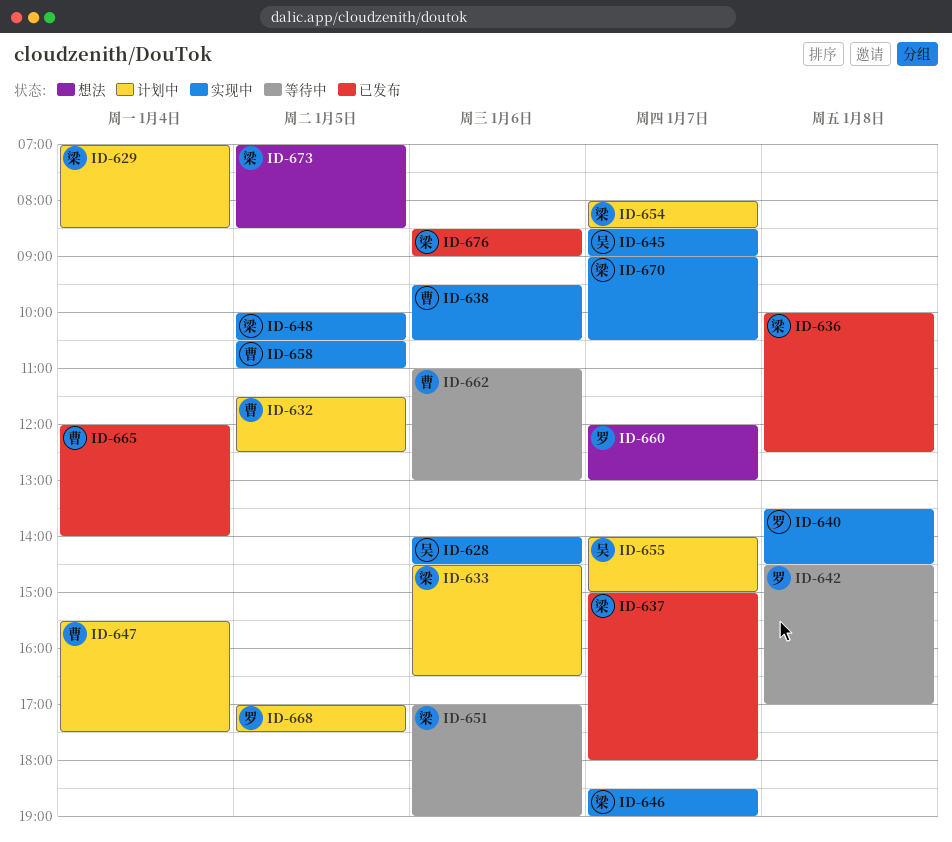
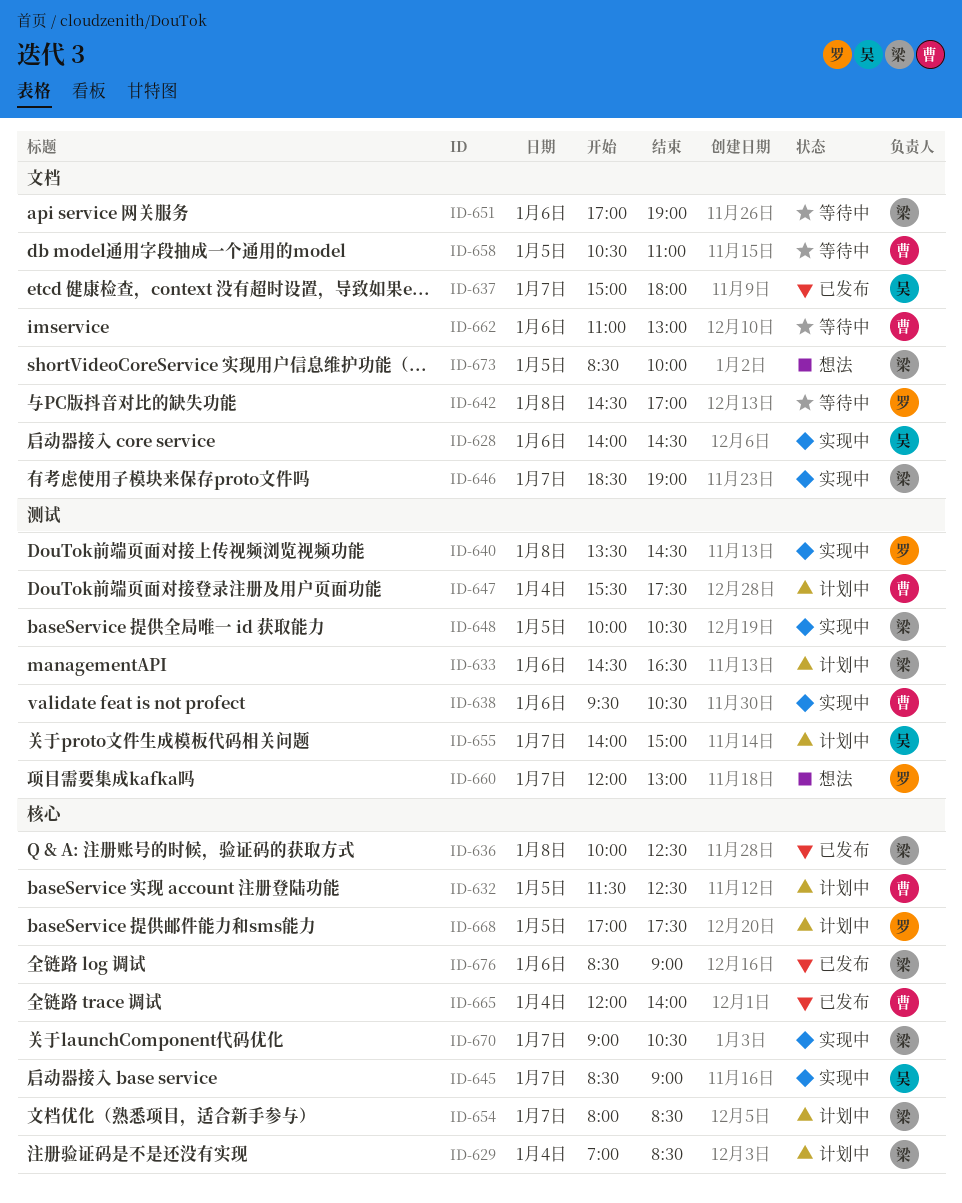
ID-637, owner: 梁 -> 吴
ID-658, status: 实现中 -> 等待中
ID-673, begins: 07:00 -> 08:30
ID-673, ends: 08:30 -> 10:00

